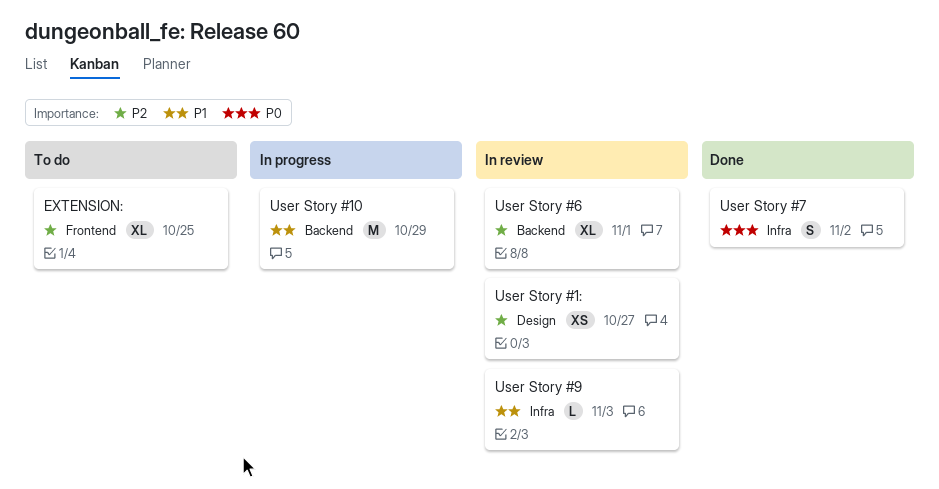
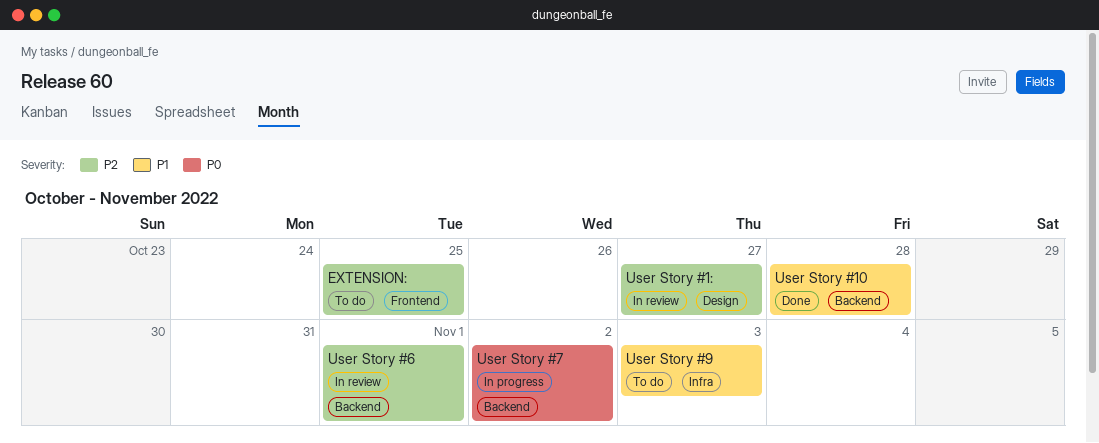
User Story #10, status: In progress -> Done
User Story #10, due: Oct 29 -> Oct 28
User Story #7, status: Done -> In progress
User Story #7, label: Infra -> Backend
User Story #9, status: In review -> To do

